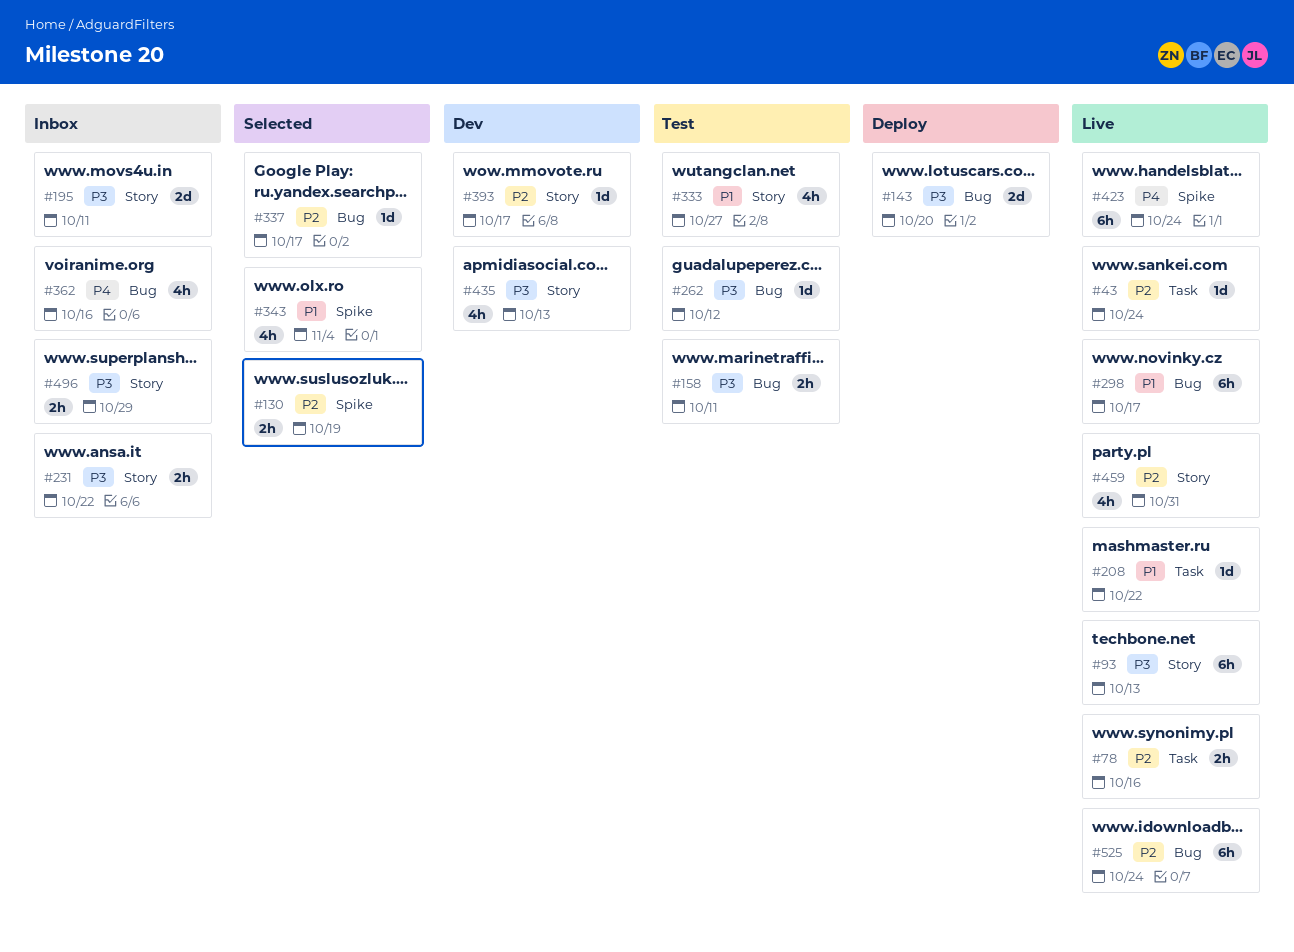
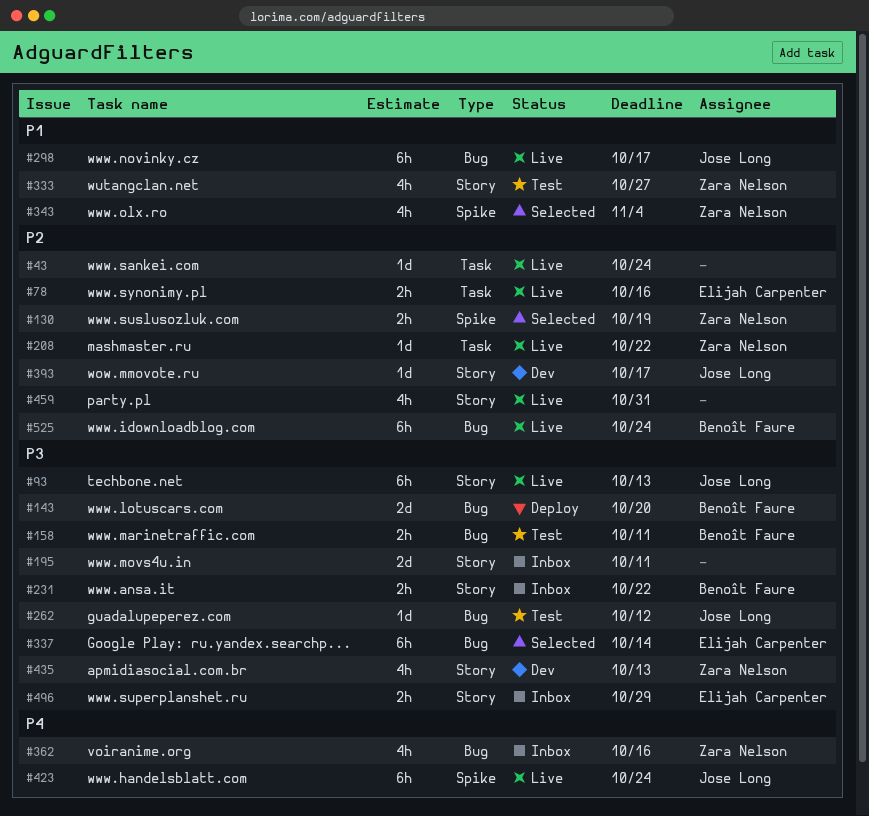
#208, priority: P1 -> P2
#337, priority: P2 -> P3
#337, estimate: 1d -> 6h
#337, due: Oct 17 -> Oct 14

